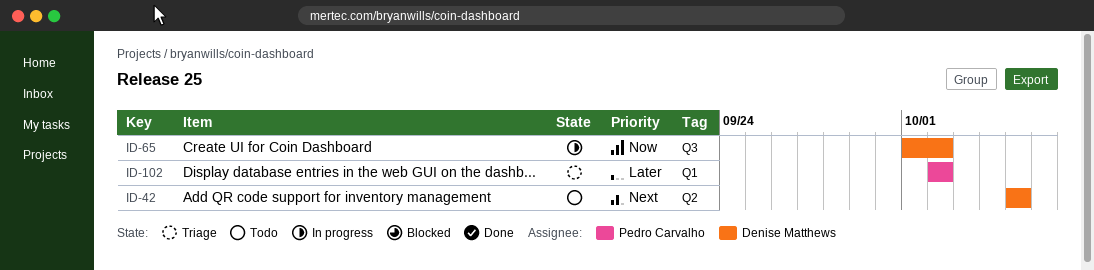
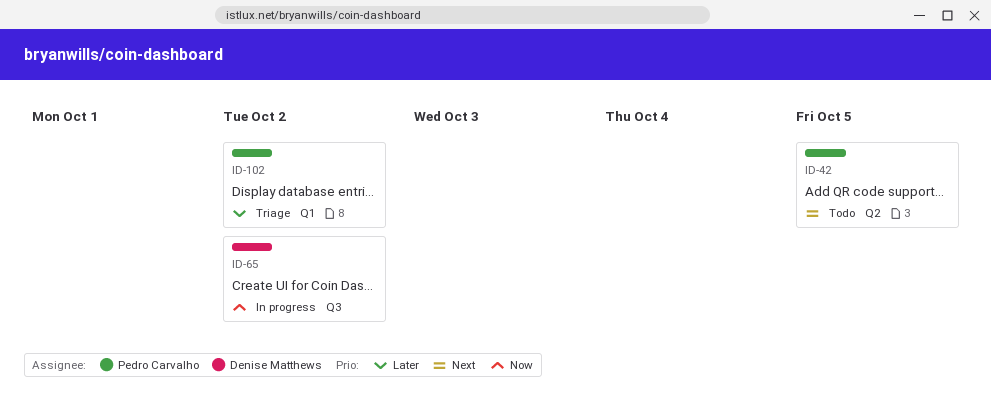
ID-42, owner: Denise Matthews -> Pedro Carvalho

